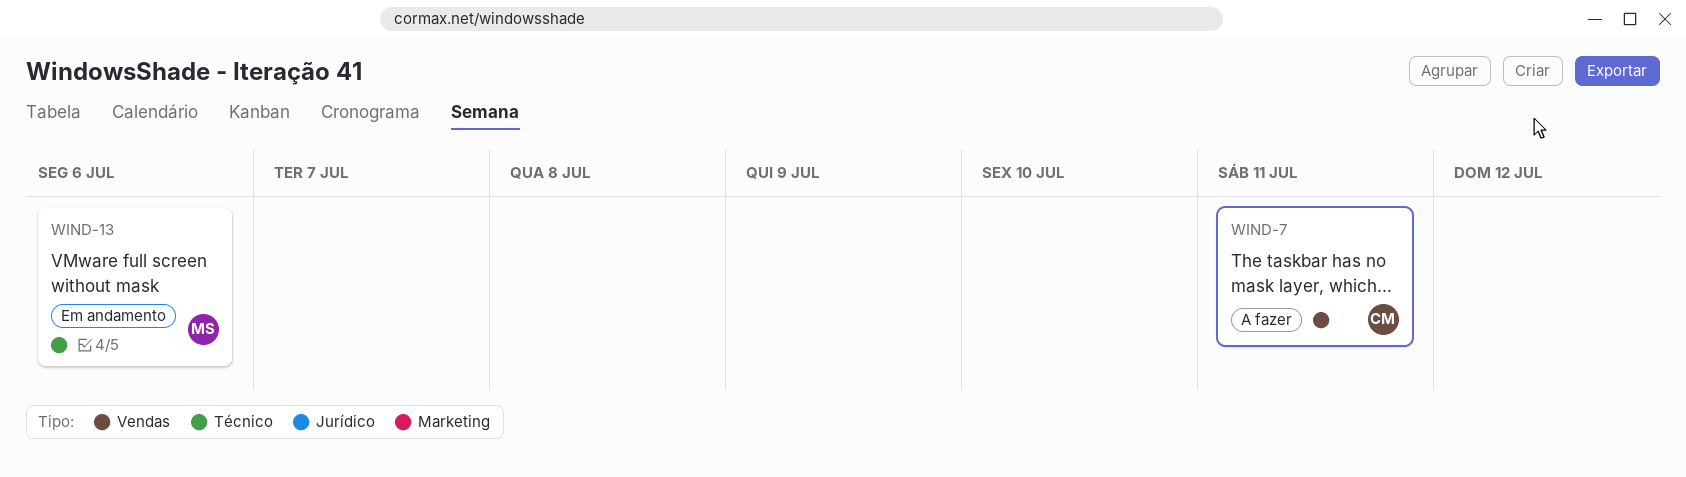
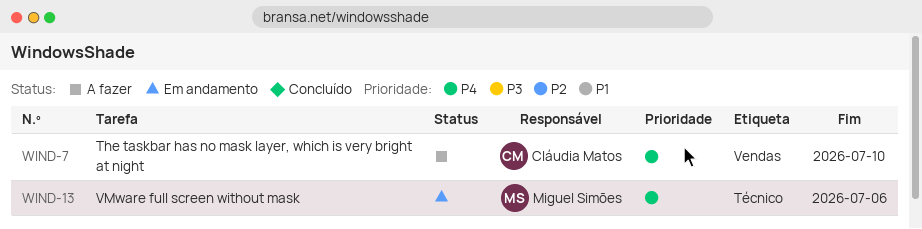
WIND-7, due: Jul 11 -> Jul 10

